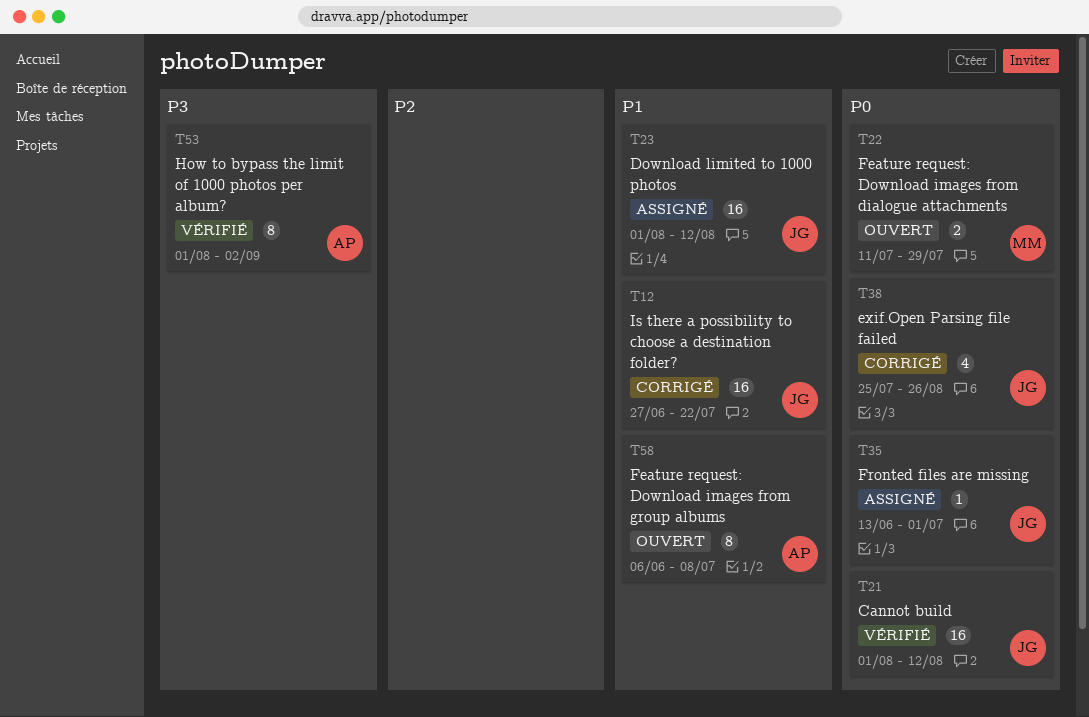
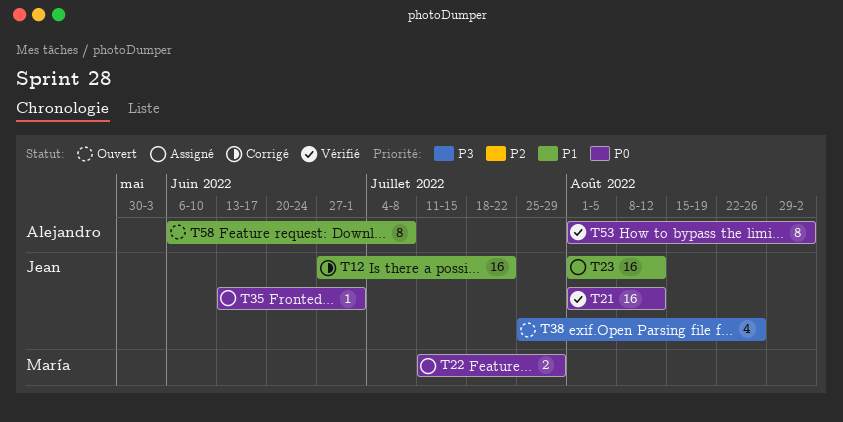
T22, status: Ouvert -> Assigné
T38, status: Corrigé -> Ouvert
T38, priority: P0 -> P3
T53, priority: P3 -> P0

